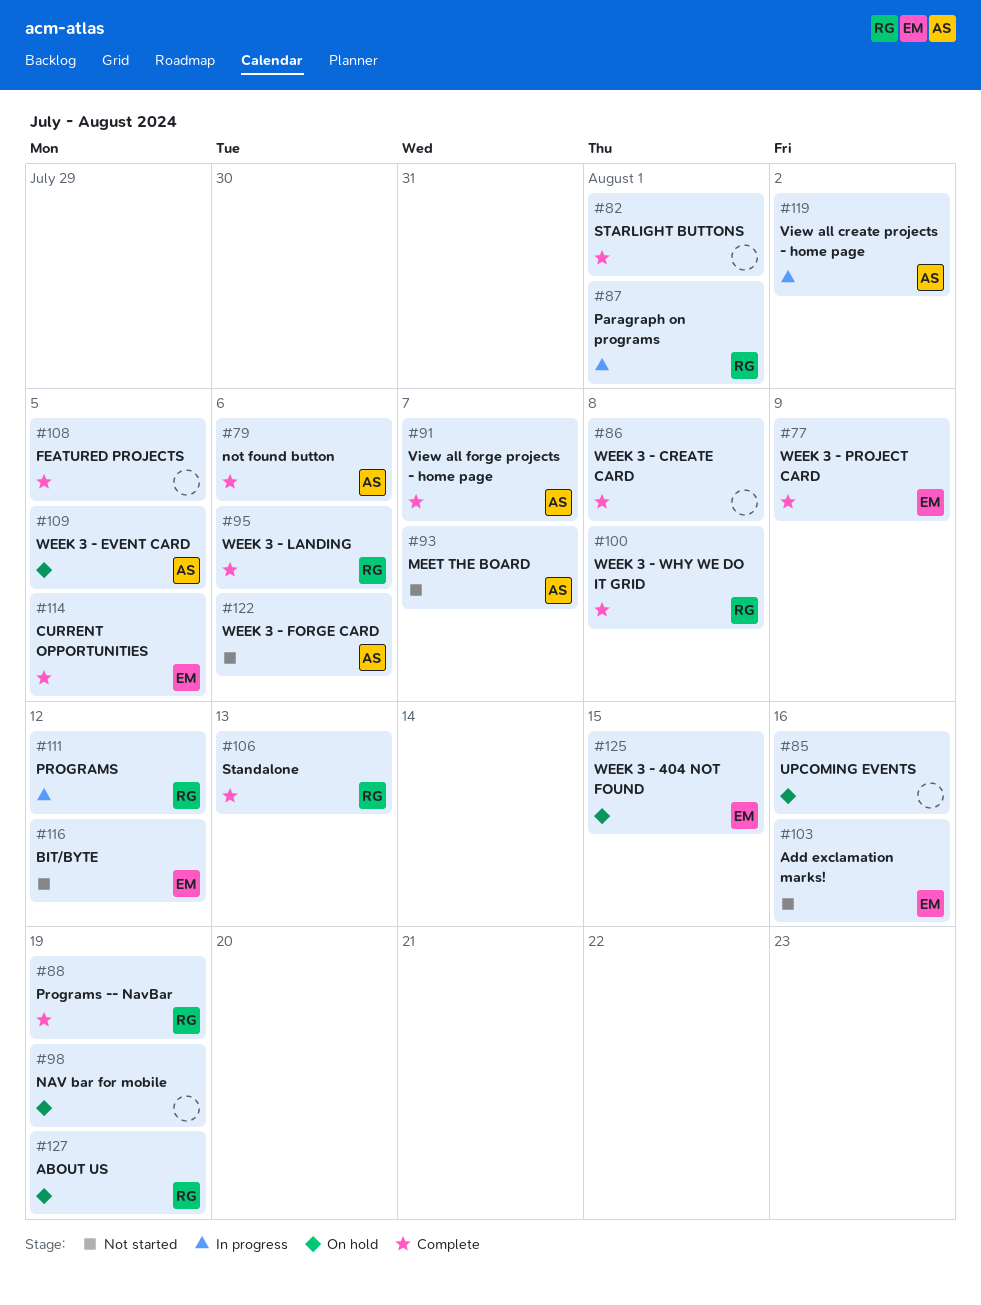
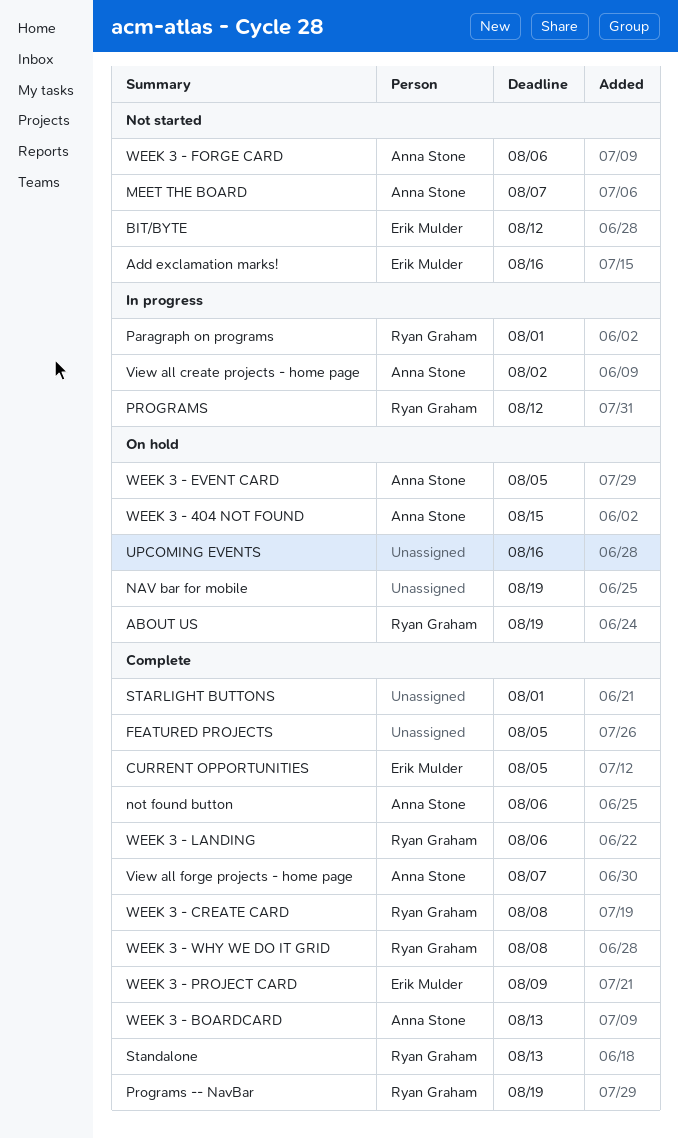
WEEK 3 - 404 NOT FOUND, owner: Erik Mulder -> Anna Stone
WEEK 3 - BOARDCARD: none -> present
WEEK 3 - CREATE CARD, owner: none -> Ryan Graham

